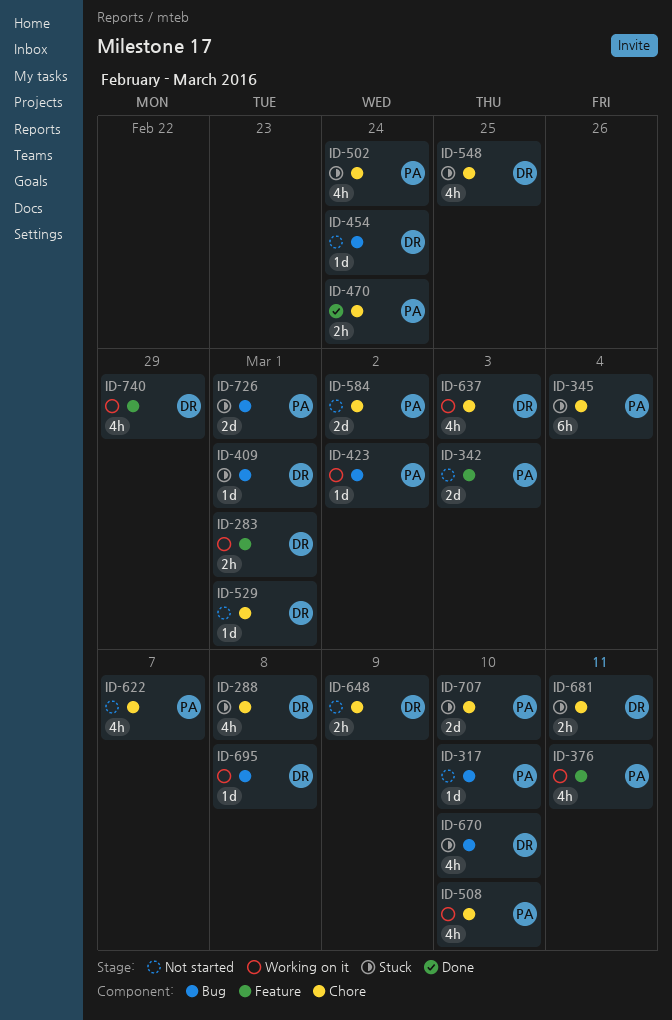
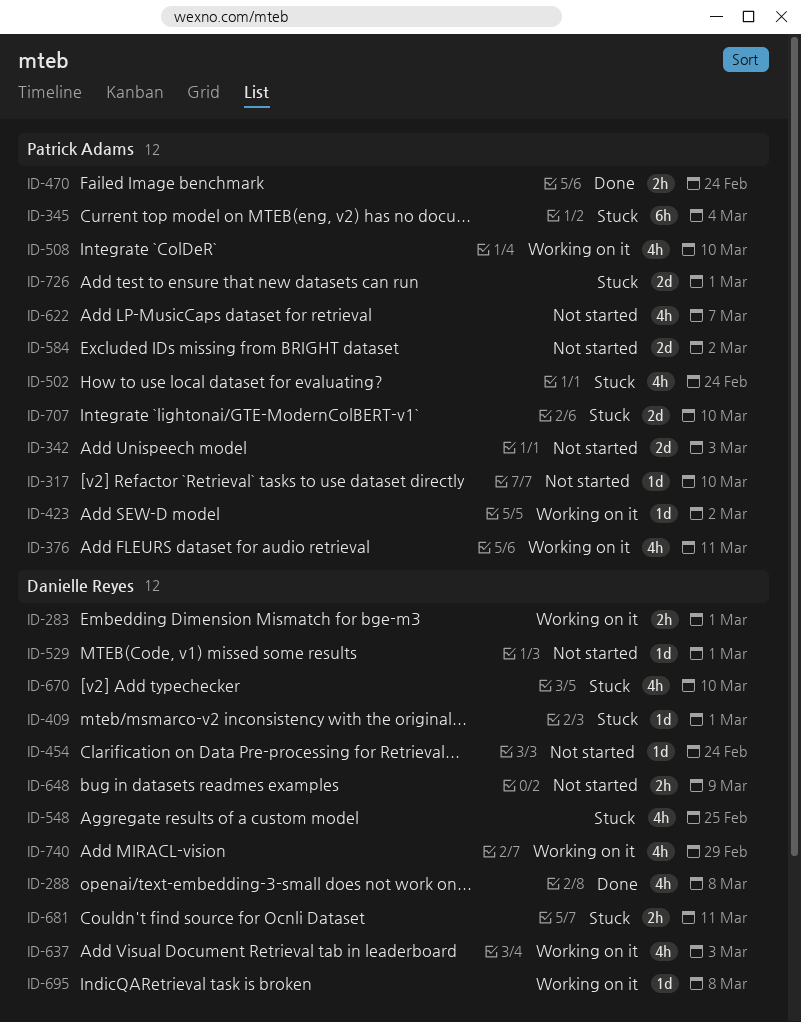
ID-288, status: Stuck -> Done

